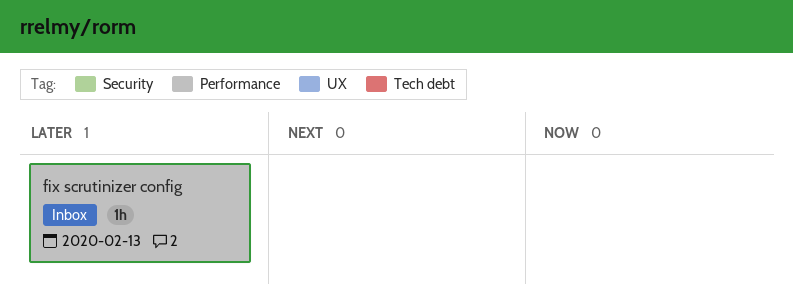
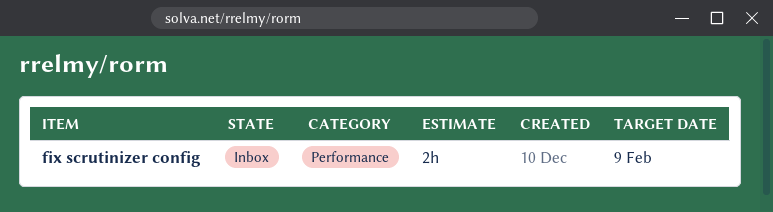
fix scrutinizer config, estimate: 1h -> 2h
fix scrutinizer config, due: Feb 13 -> Feb 9

